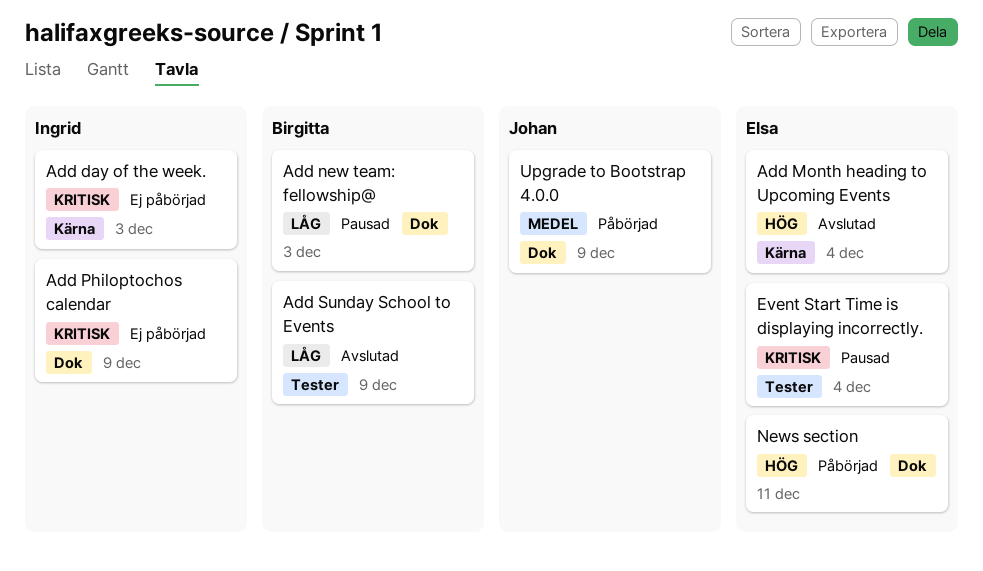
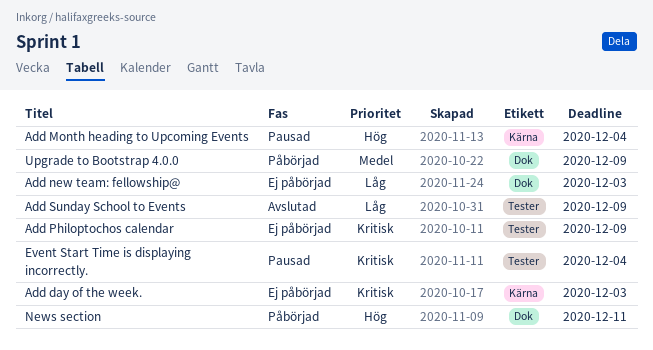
Add Month heading to Upcoming Events, status: Avslutad -> Pausad
Add new team: fellowship@, status: Pausad -> Ej påbörjad
Add Philoptochos calendar, label: Dok -> Tester

